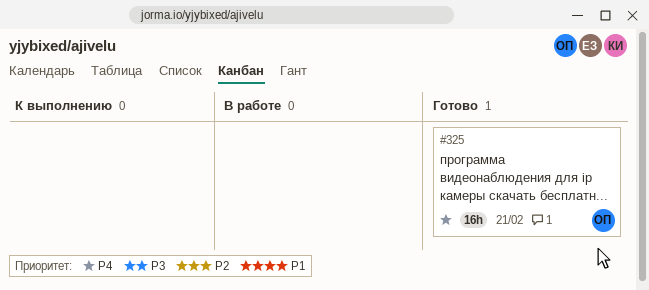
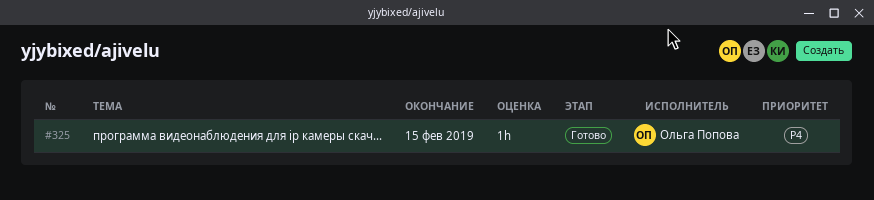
#325, estimate: 16h -> 1h
#325, due: Feb 21 -> Feb 15

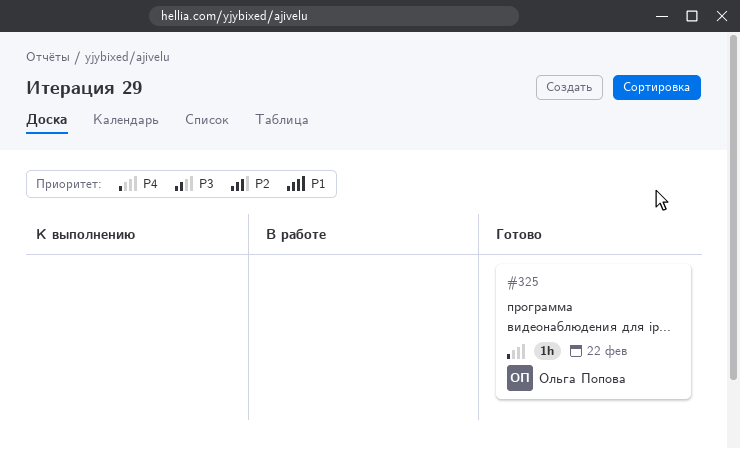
#325, due: Feb 15 -> Feb 22

